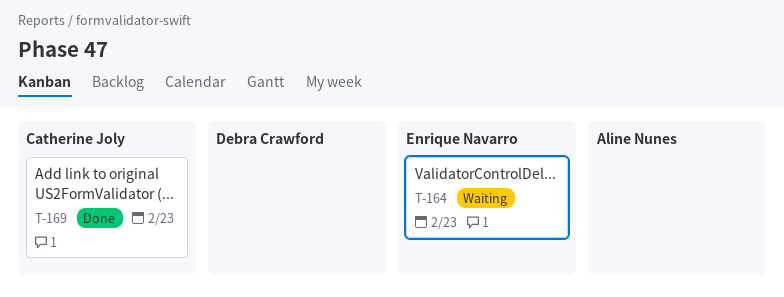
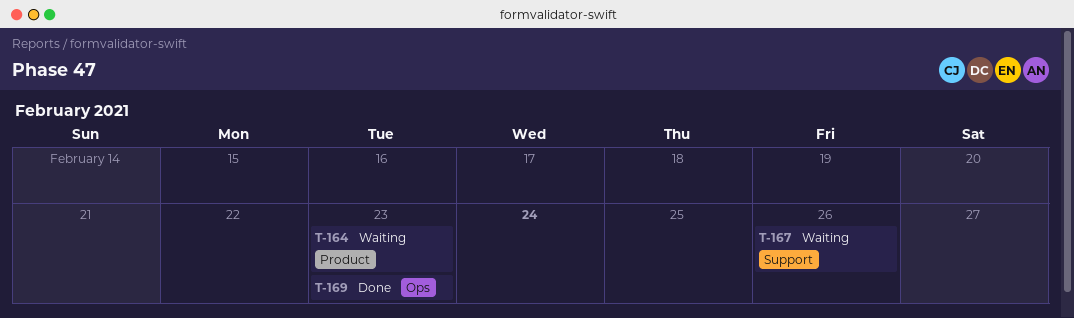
T-167: none -> present

